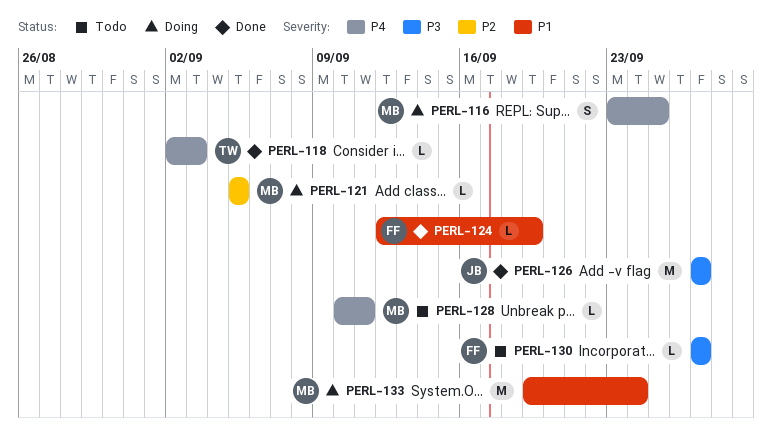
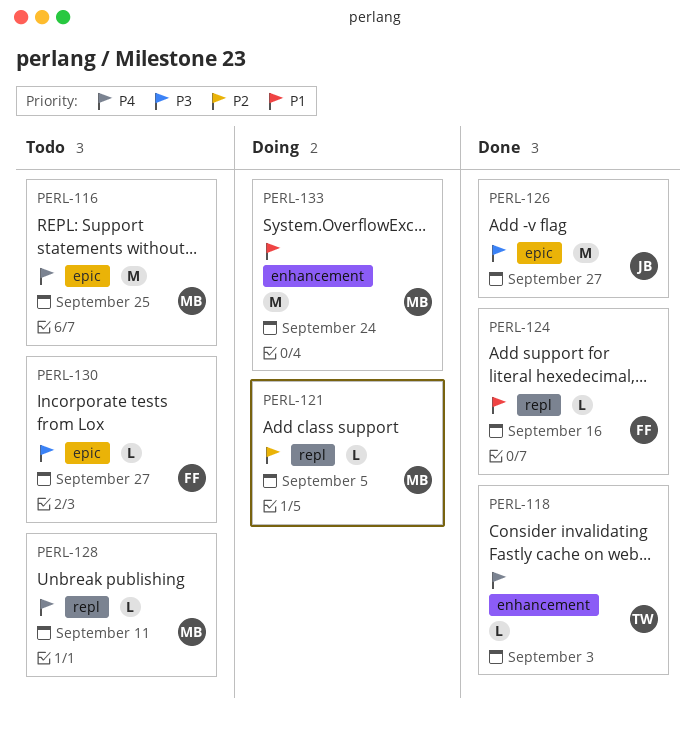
PERL-116, status: Doing -> Todo
PERL-116, estimate: S -> M
PERL-124, due: Sep 19 -> Sep 16

